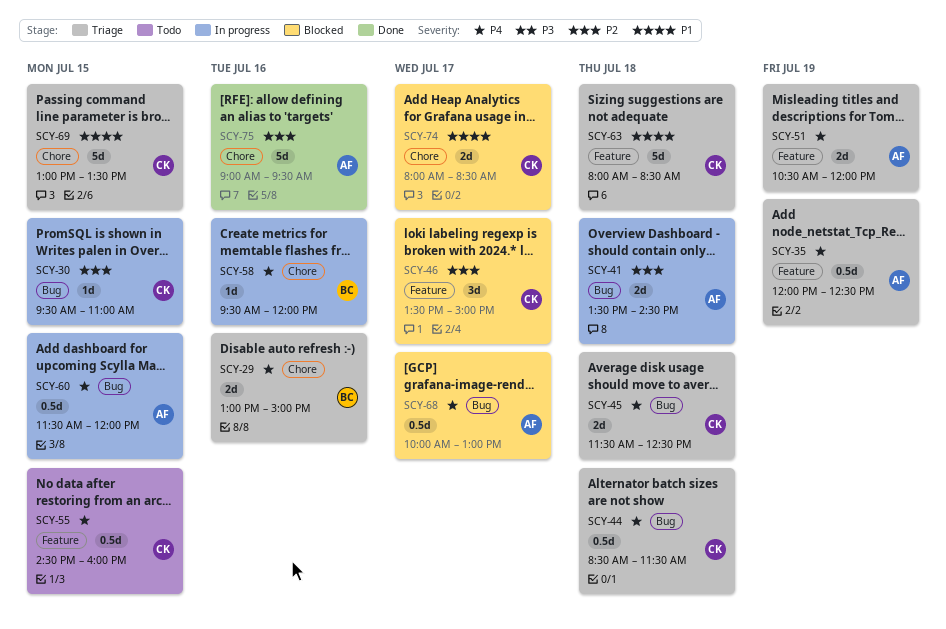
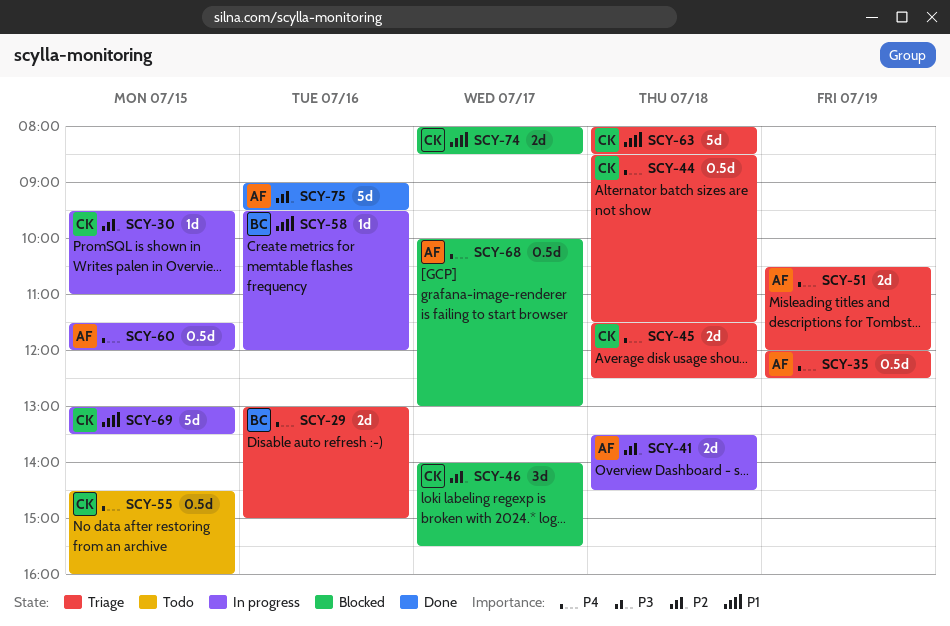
SCY-46, begins: 13:30 -> 14:00
SCY-46, ends: 15:00 -> 15:30
SCY-58, priority: P4 -> P1
SCY-69, status: Triage -> In progress

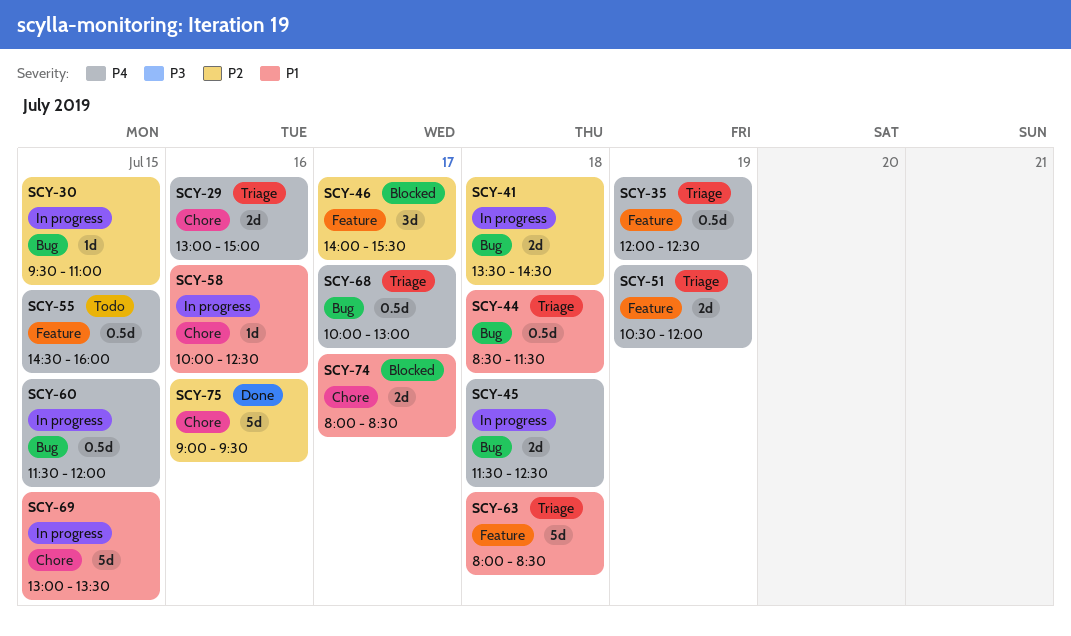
SCY-44, priority: P4 -> P1
SCY-45, status: Triage -> In progress
SCY-58, begins: 09:30 -> 10:00
SCY-58, ends: 12:00 -> 12:30
SCY-68, status: Blocked -> Triage

